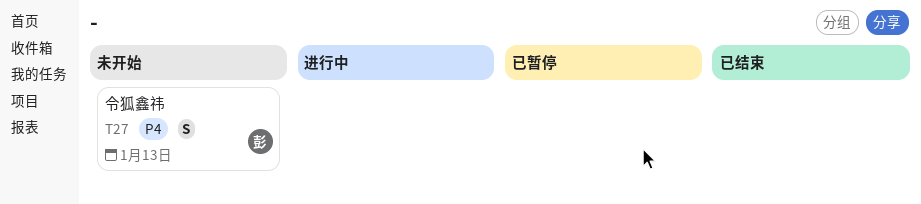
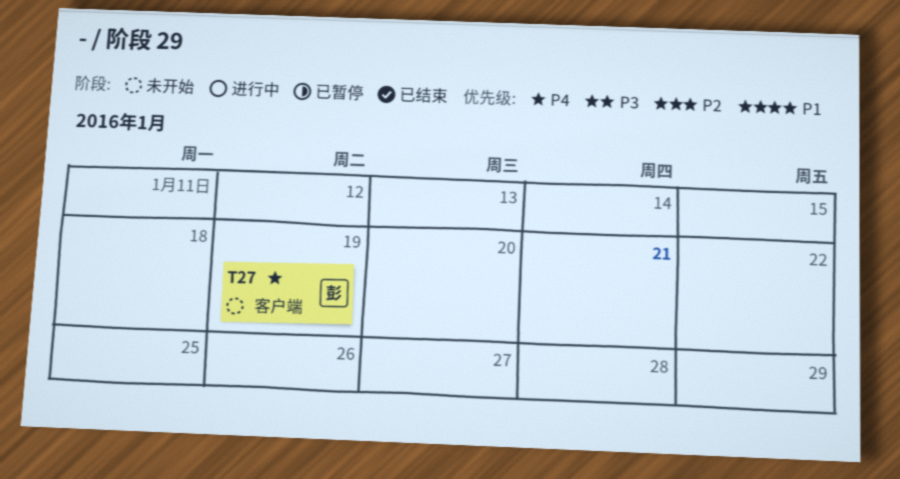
T27, due: Jan 13 -> Jan 19

